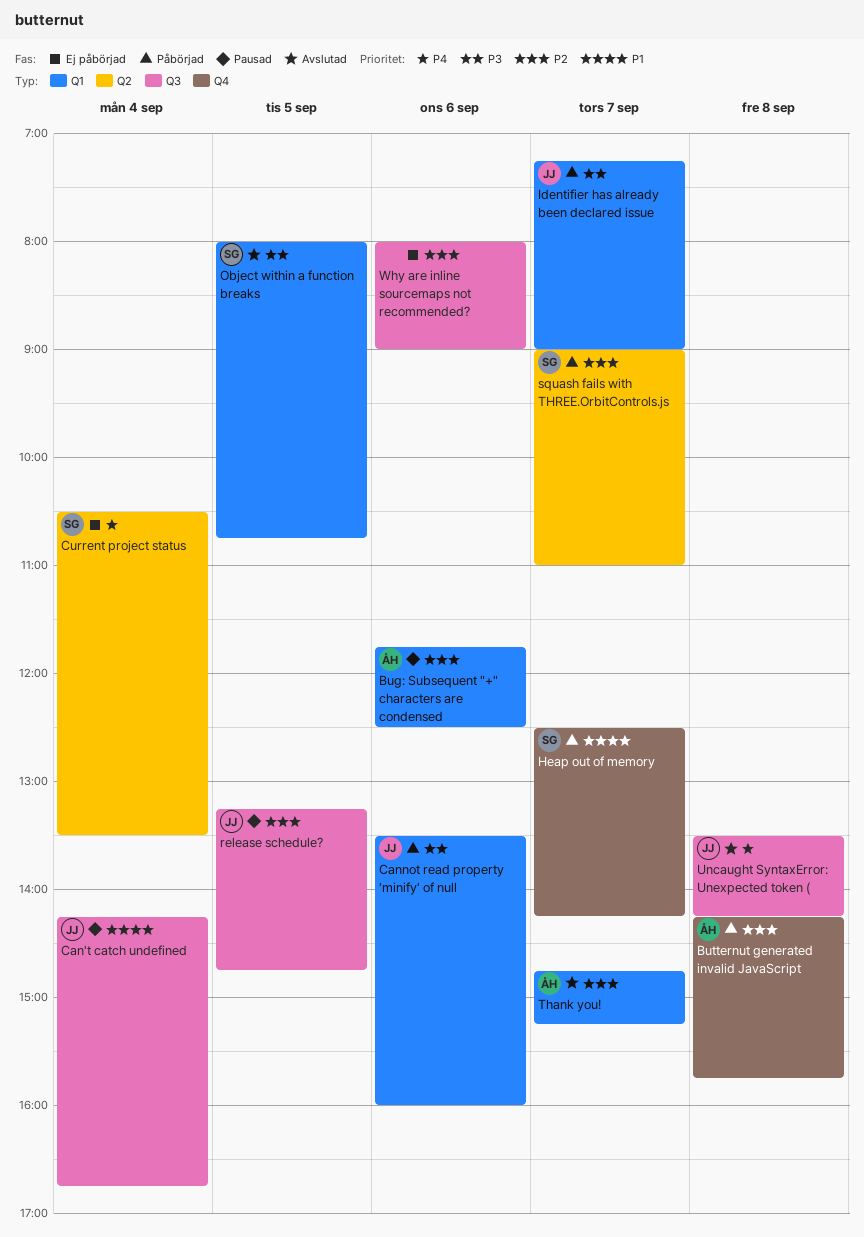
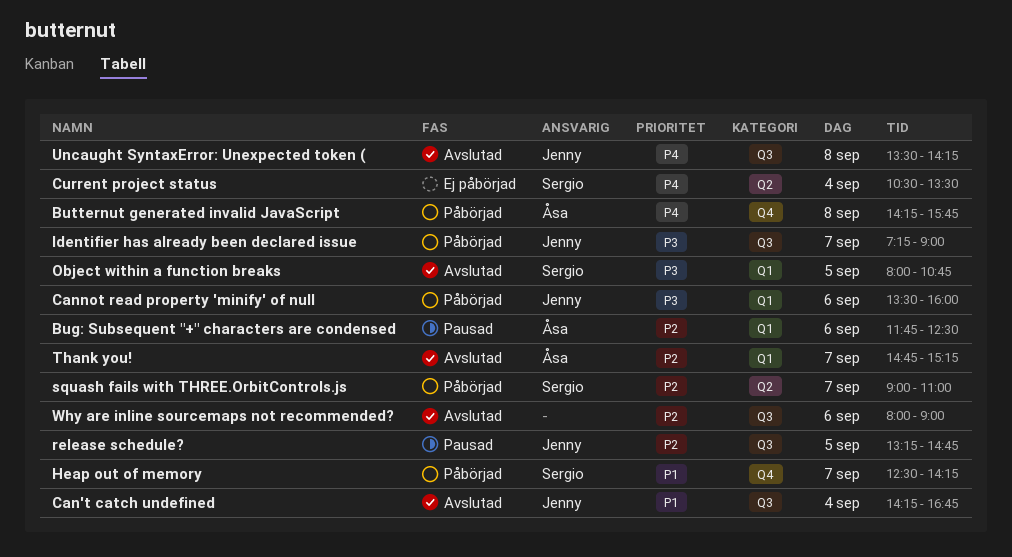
Butternut generated invalid JavaScript, priority: P2 -> P4
Can't catch undefined, status: Pausad -> Avslutad
Identifier has already been declared issue, label: Q1 -> Q3
Why are inline sourcemaps not recommended?, status: Ej påbörjad -> Avslutad

